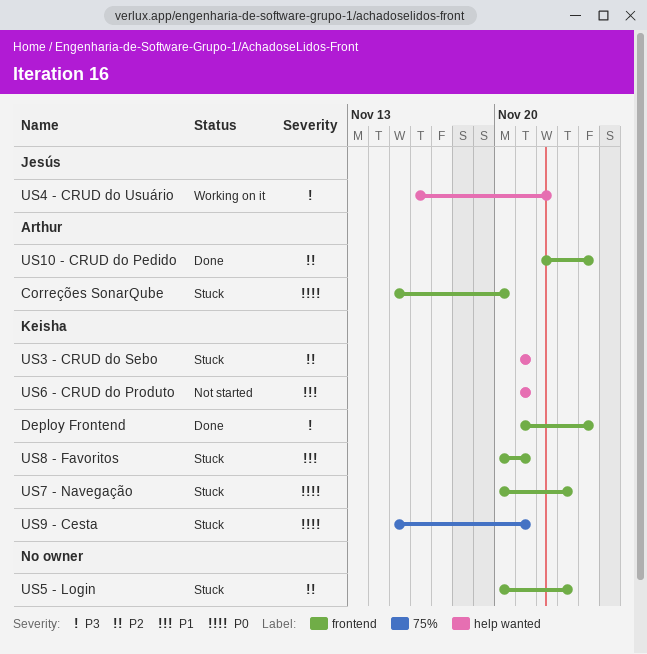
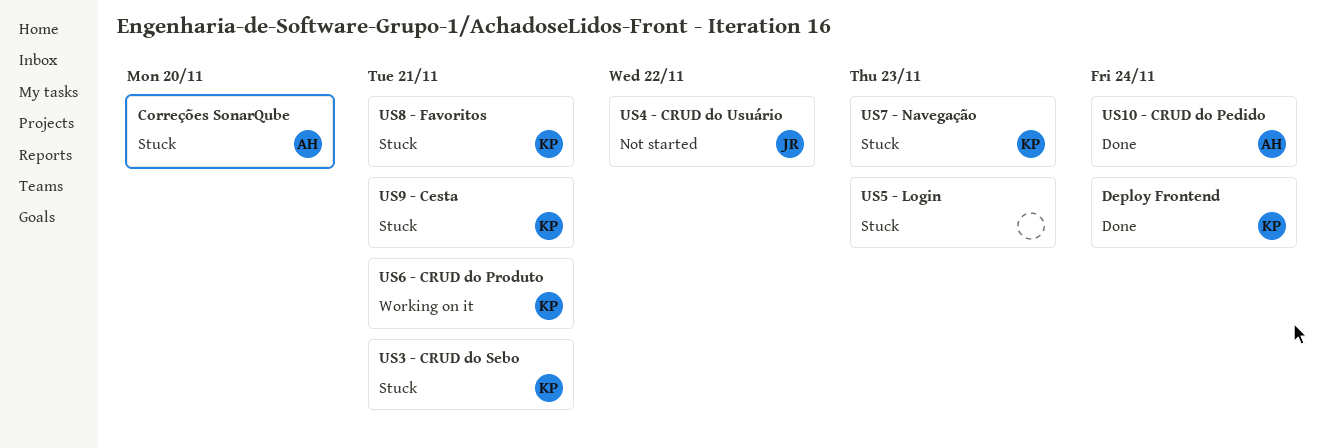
US4 - CRUD do Usuário, status: Working on it -> Not started
US6 - CRUD do Produto, status: Not started -> Working on it

